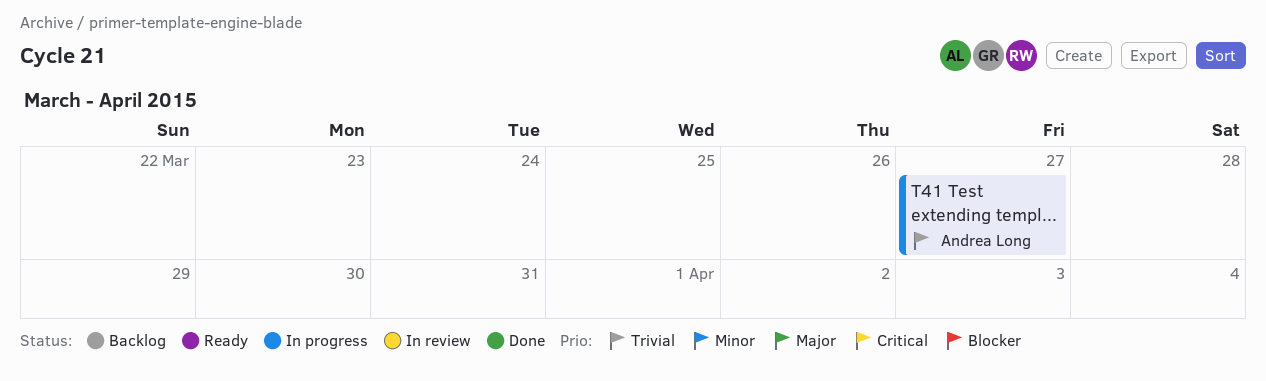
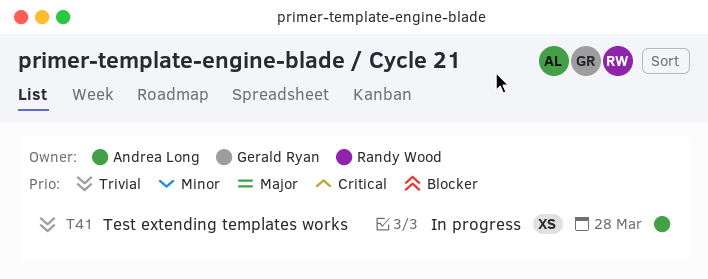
T41, due: Mar 27 -> Mar 28

